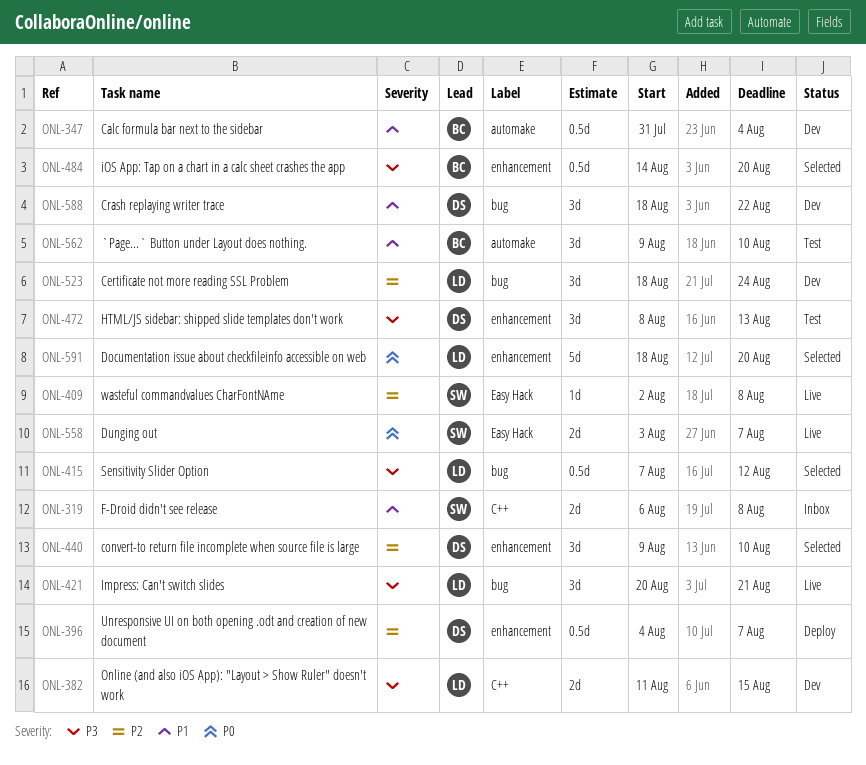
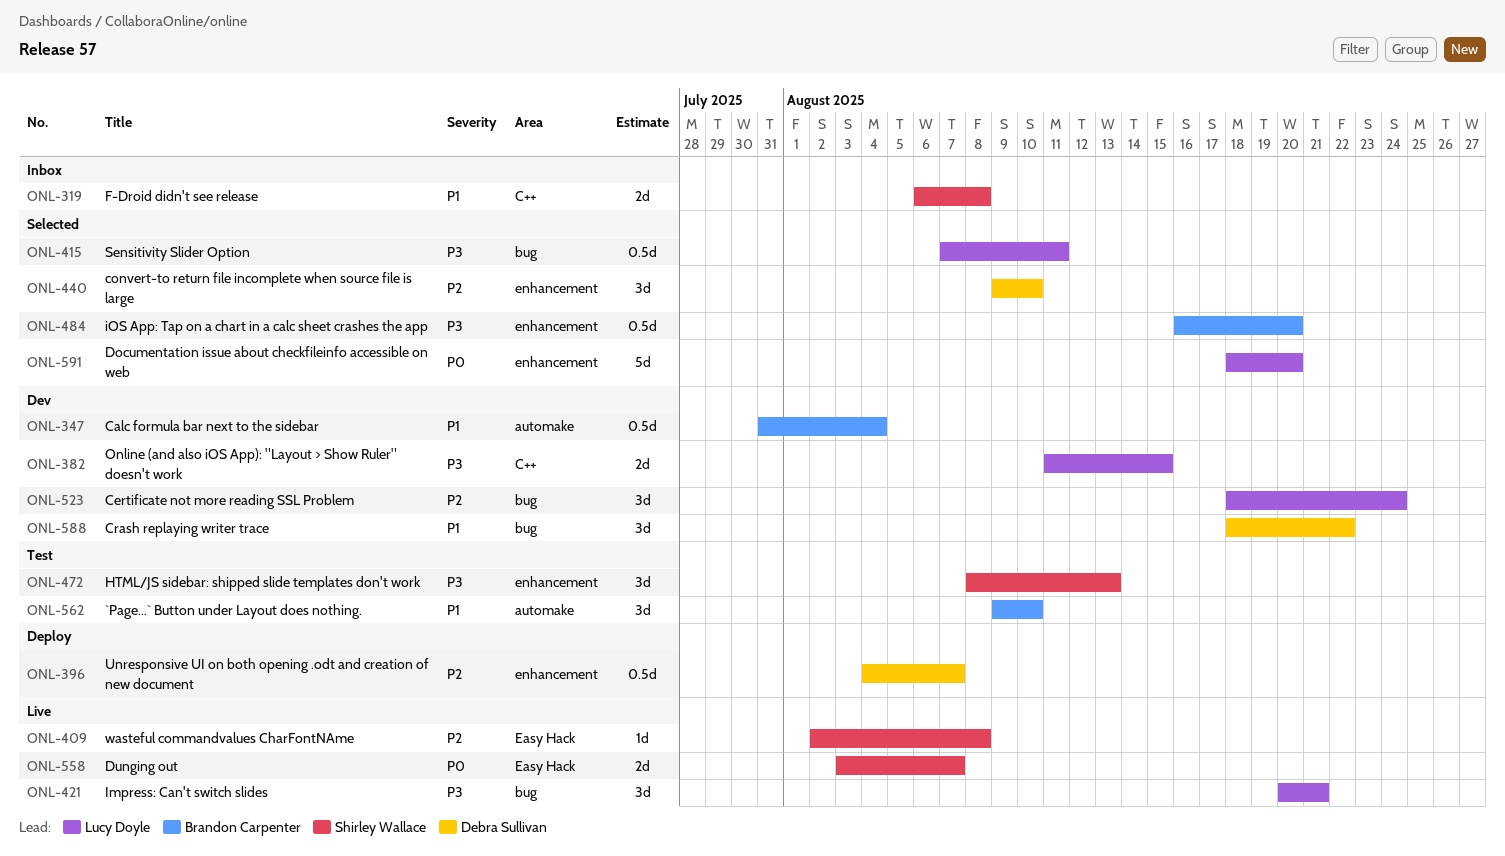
ONL-415, due: Aug 12 -> Aug 11
ONL-472, owner: Debra Sullivan -> Shirley Wallace
ONL-484, start: Aug 14 -> Aug 16

